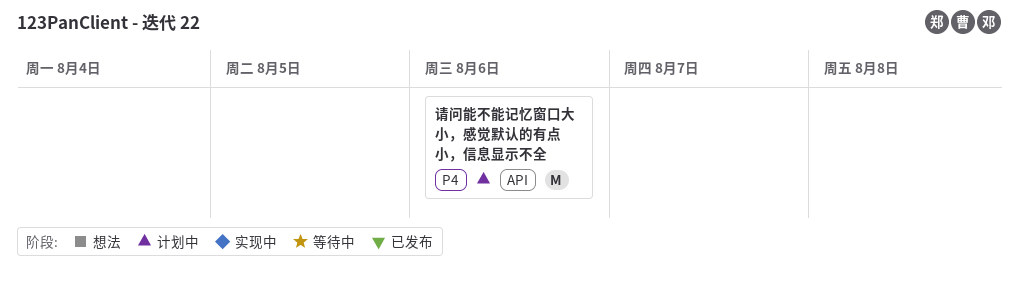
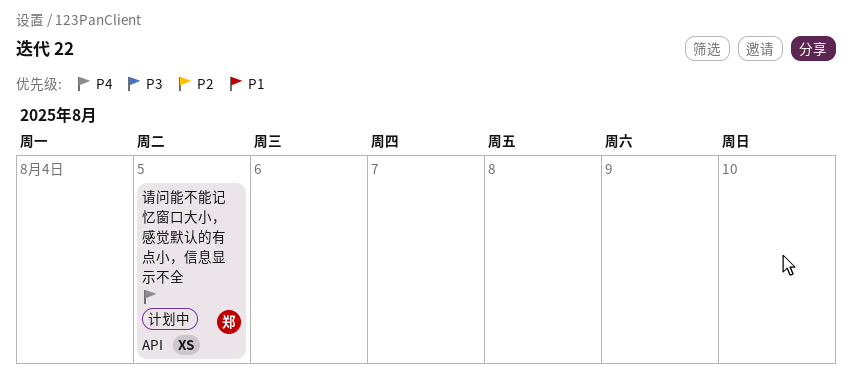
请问能不能记忆窗口大小，感觉默认的有点小，信息显示不全, estimate: M -> XS
请问能不能记忆窗口大小，感觉默认的有点小，信息显示不全, due: Aug 6 -> Aug 5

